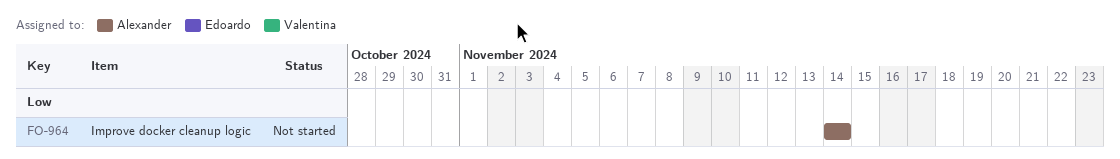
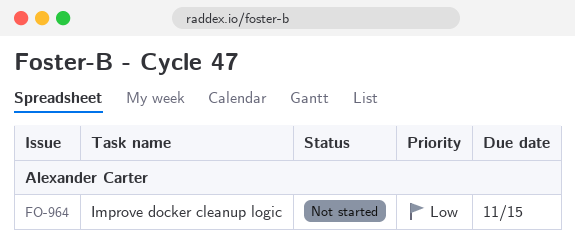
FO-964, due: Nov 14 -> Nov 15

